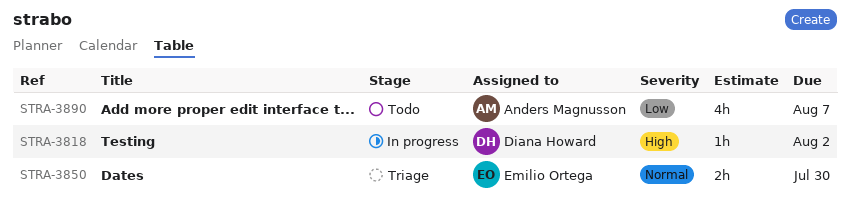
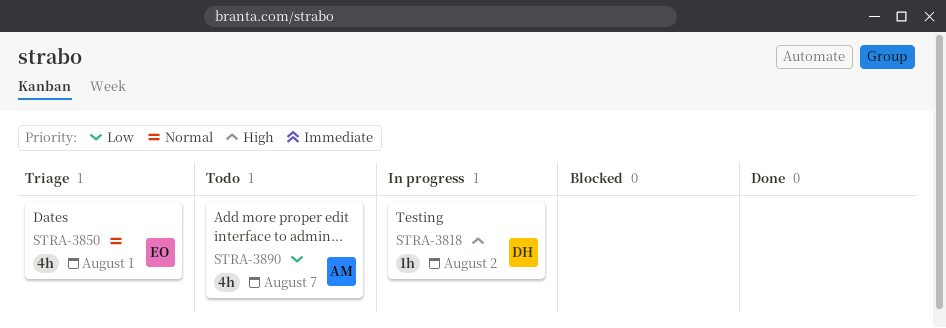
STRA-3850, estimate: 2h -> 4h
STRA-3850, due: Jul 30 -> Aug 1

